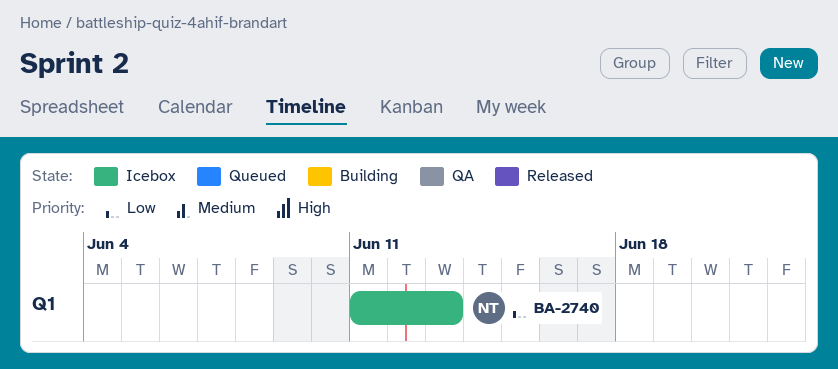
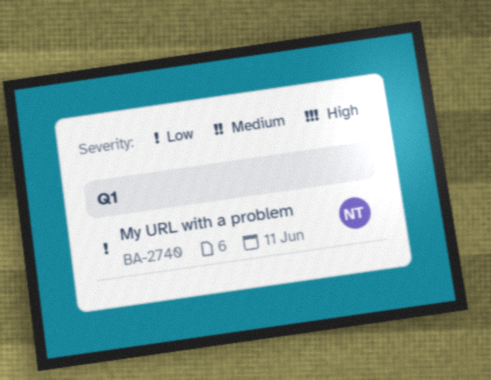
BA-2740, due: Jun 13 -> Jun 11

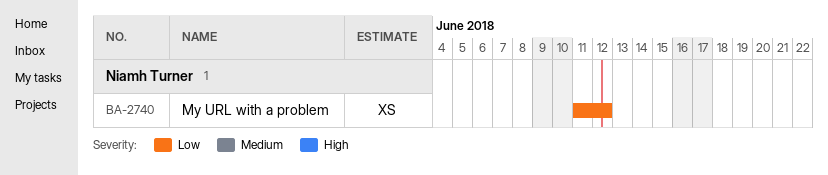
BA-2740, due: Jun 11 -> Jun 12

